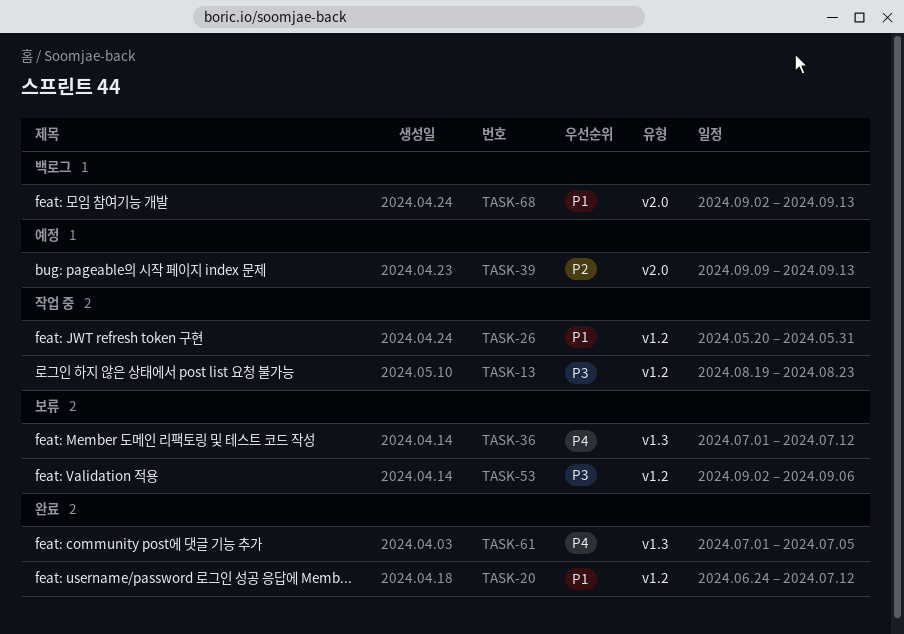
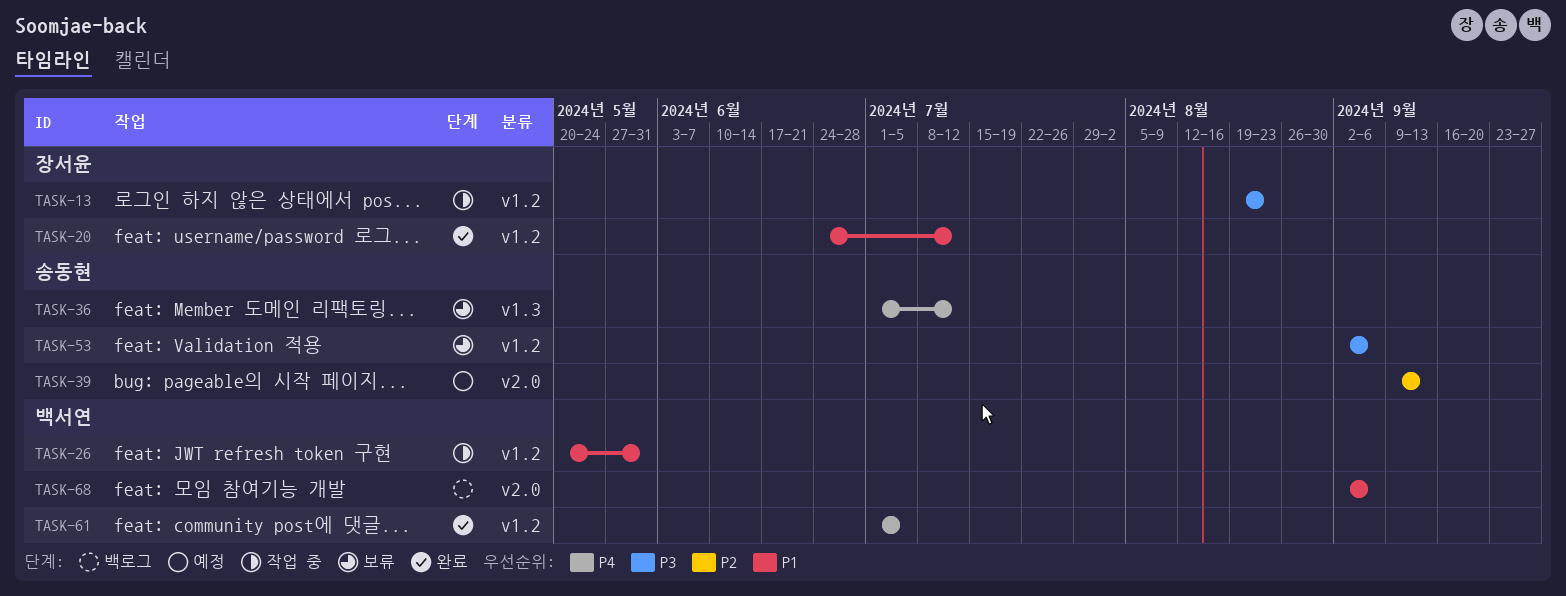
TASK-61, label: v1.3 -> v1.2
TASK-68, due: Sep 13 -> Sep 6

